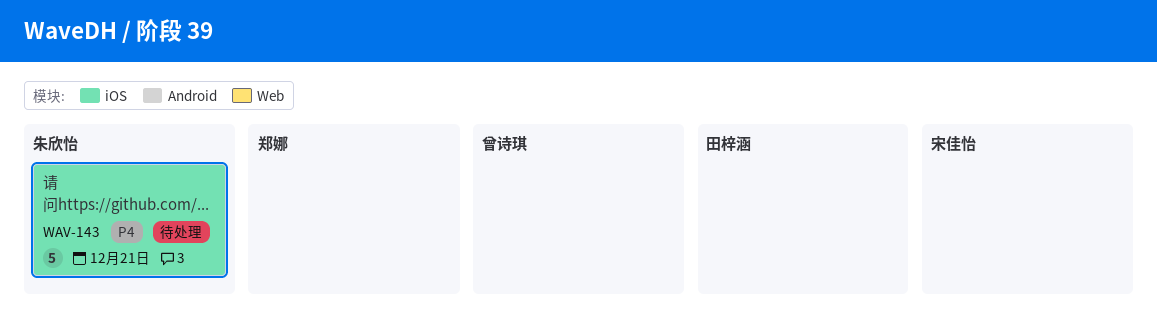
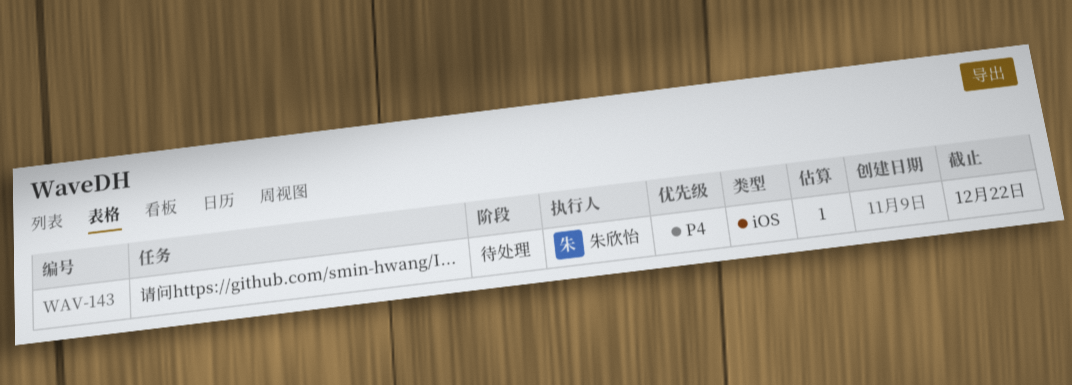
WAV-143, estimate: 5 -> 1
WAV-143, due: Dec 21 -> Dec 22

